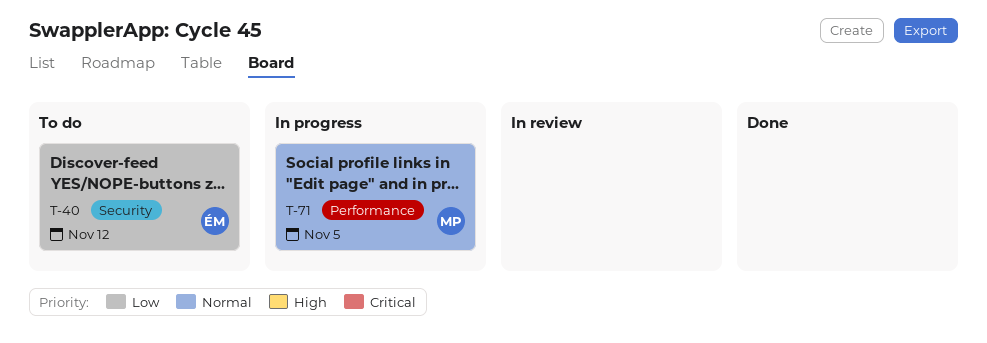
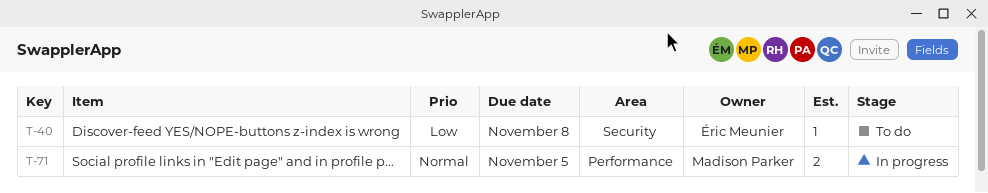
T-40, due: Nov 12 -> Nov 8

